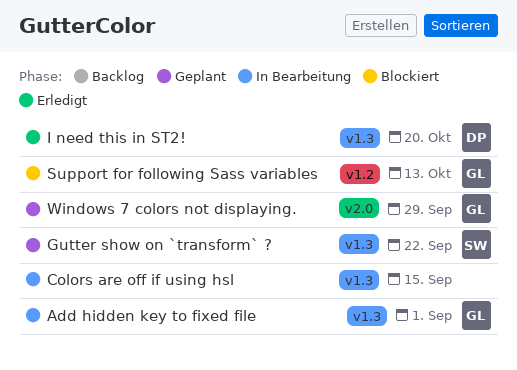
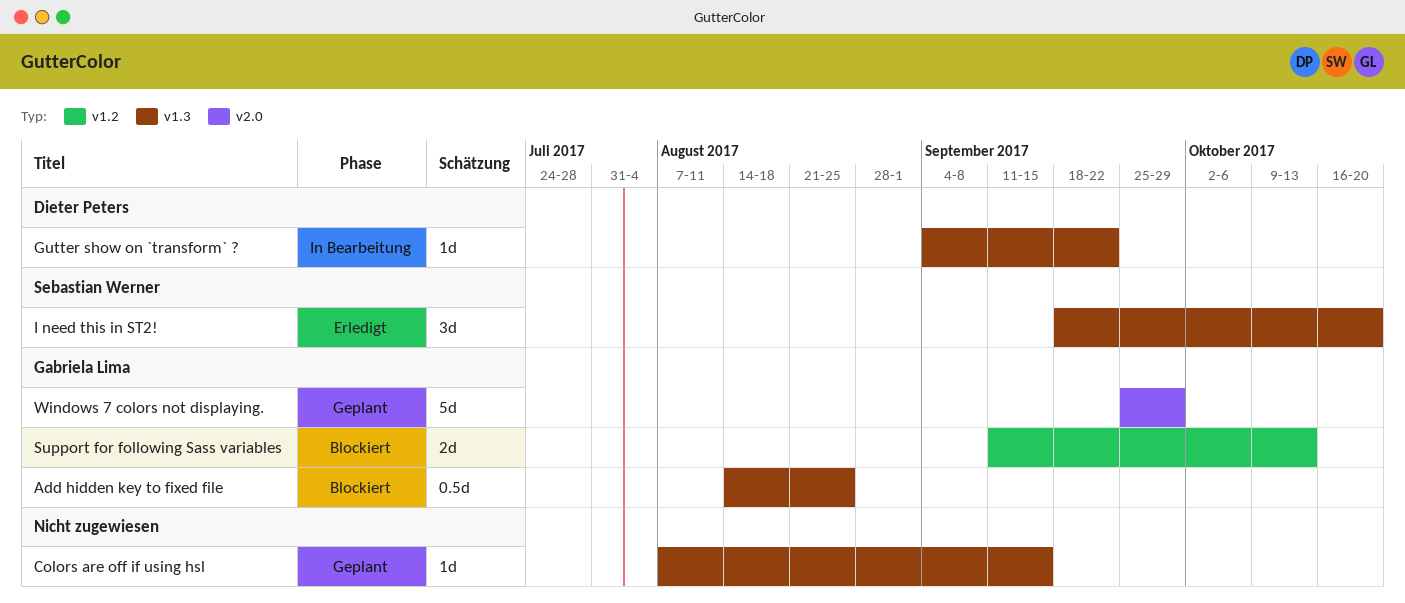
Add hidden key to fixed file, status: In Bearbeitung -> Blockiert
Add hidden key to fixed file, due: Sep 1 -> Aug 25
Colors are off if using hsl, status: In Bearbeitung -> Geplant
Gutter show on `transform` ?, status: Geplant -> In Bearbeitung
Gutter show on `transform` ?, owner: Sebastian Werner -> Dieter Peters
I need this in ST2!, owner: Dieter Peters -> Sebastian Werner

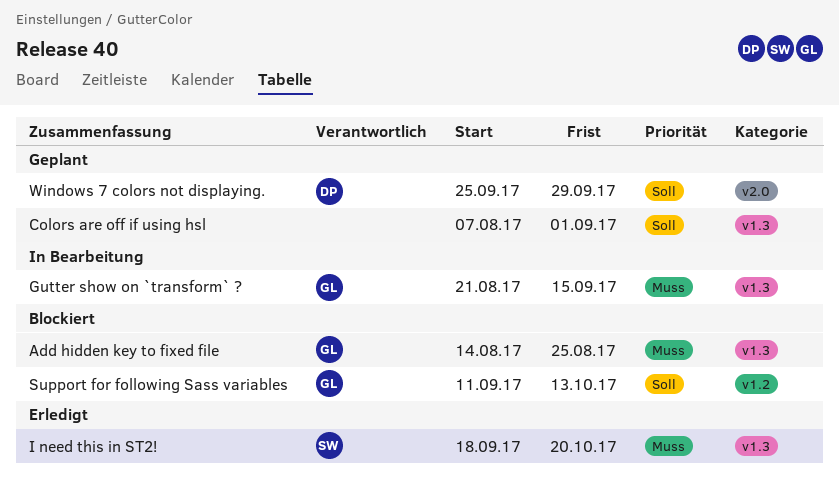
Colors are off if using hsl, due: Sep 15 -> Sep 1
Gutter show on `transform` ?, owner: Dieter Peters -> Gabriela Lima
Gutter show on `transform` ?, start: Sep 4 -> Aug 21
Gutter show on `transform` ?, due: Sep 22 -> Sep 15
Windows 7 colors not displaying., owner: Gabriela Lima -> Dieter Peters

